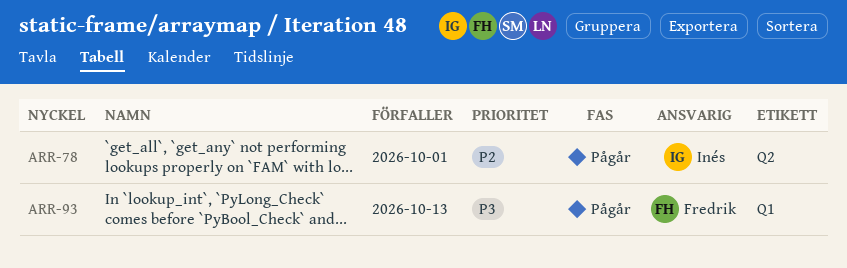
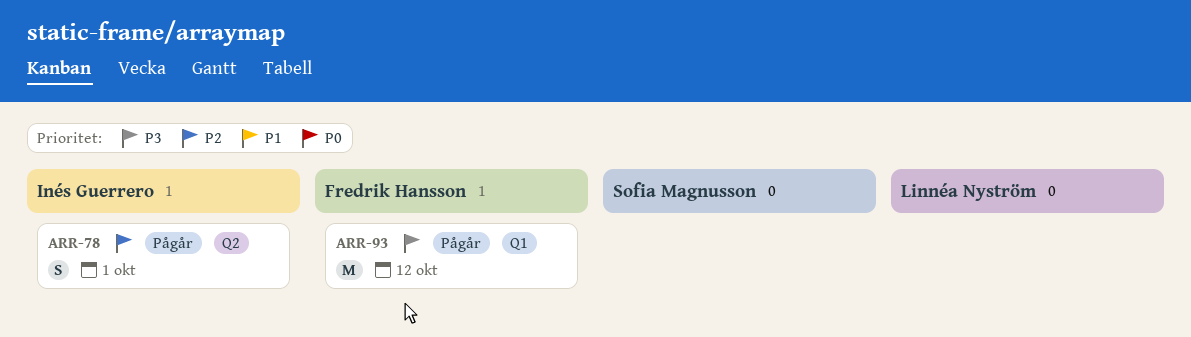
ARR-93, due: Oct 13 -> Oct 12

